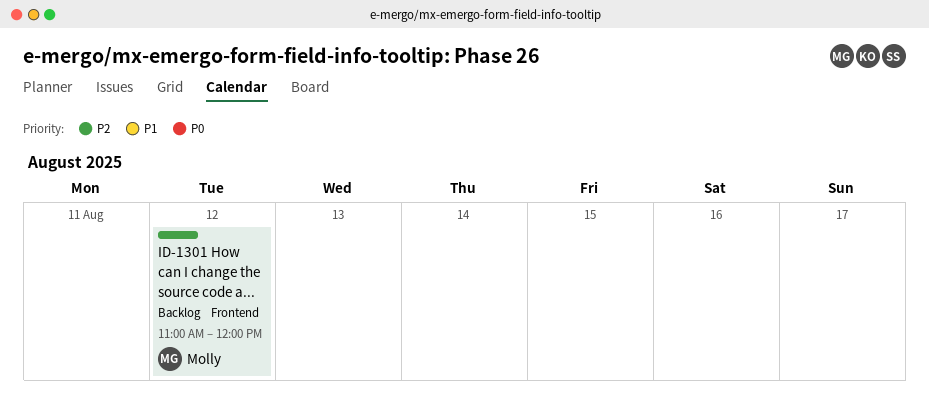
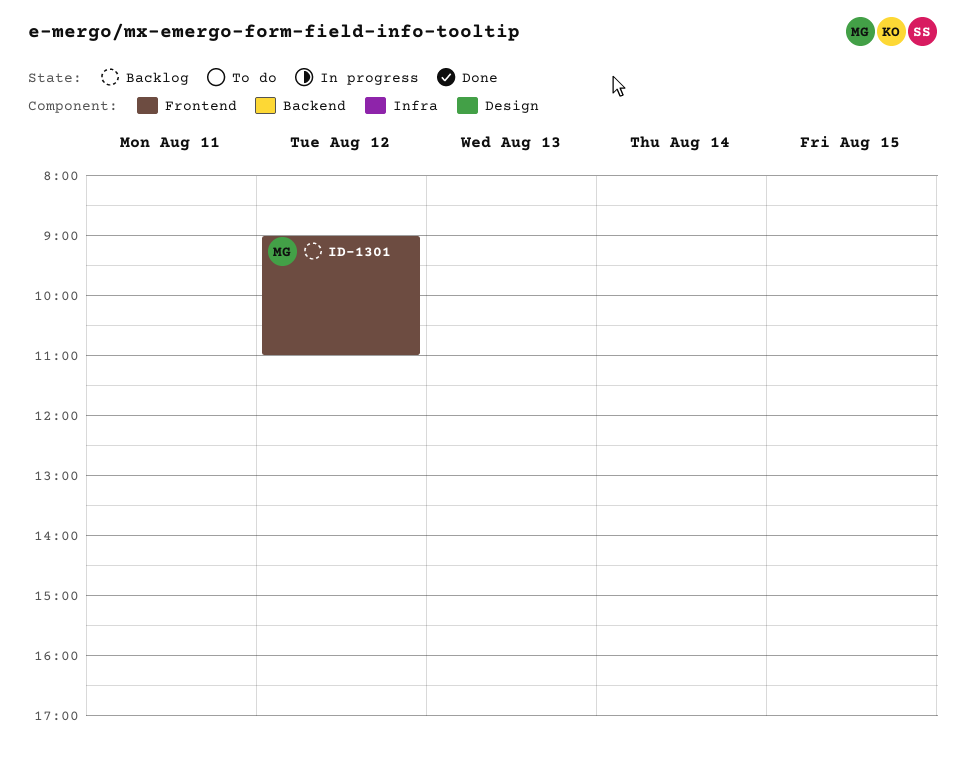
ID-1301, begins: 11:00 -> 09:00
ID-1301, ends: 12:00 -> 11:00

